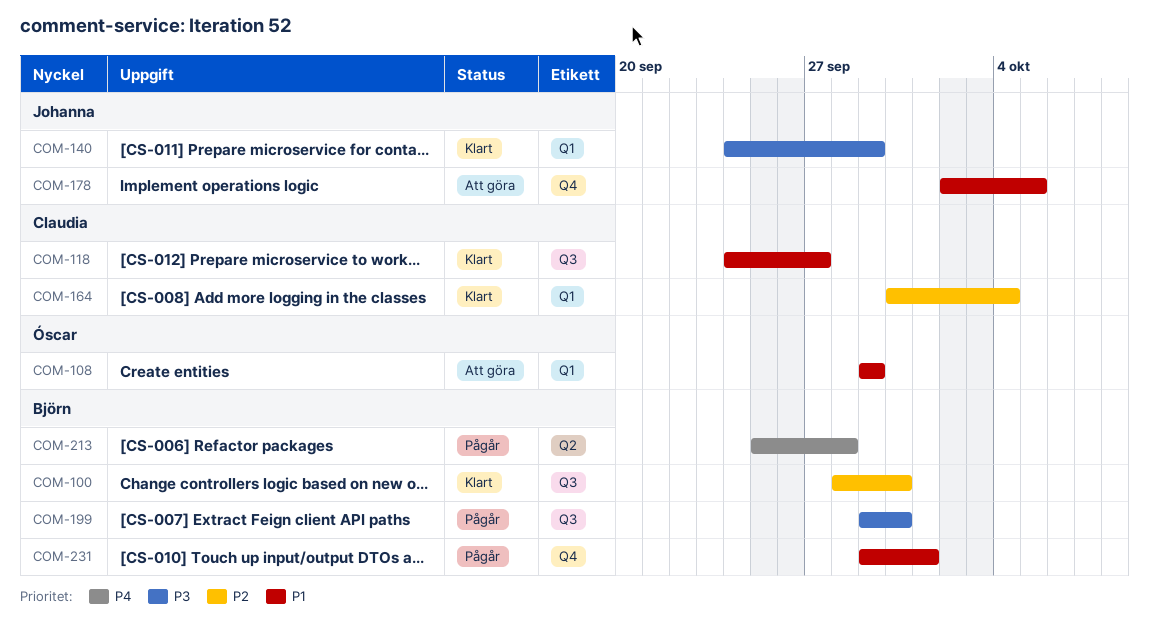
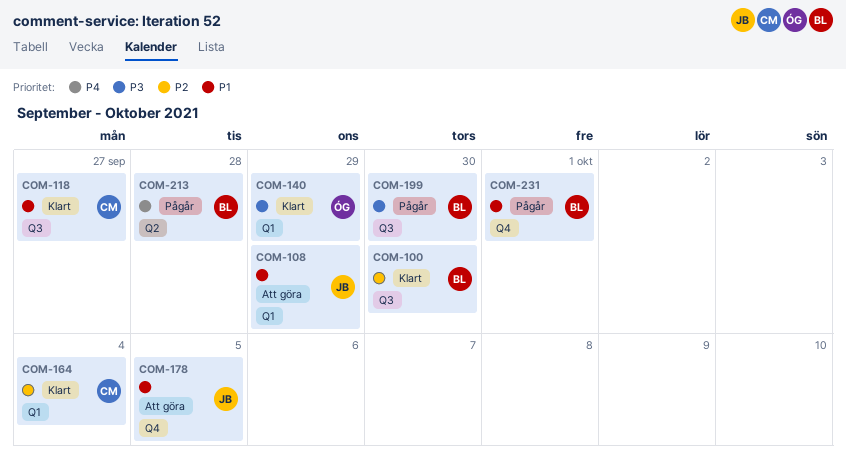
COM-108, owner: Óscar -> Johanna
COM-140, owner: Johanna -> Óscar

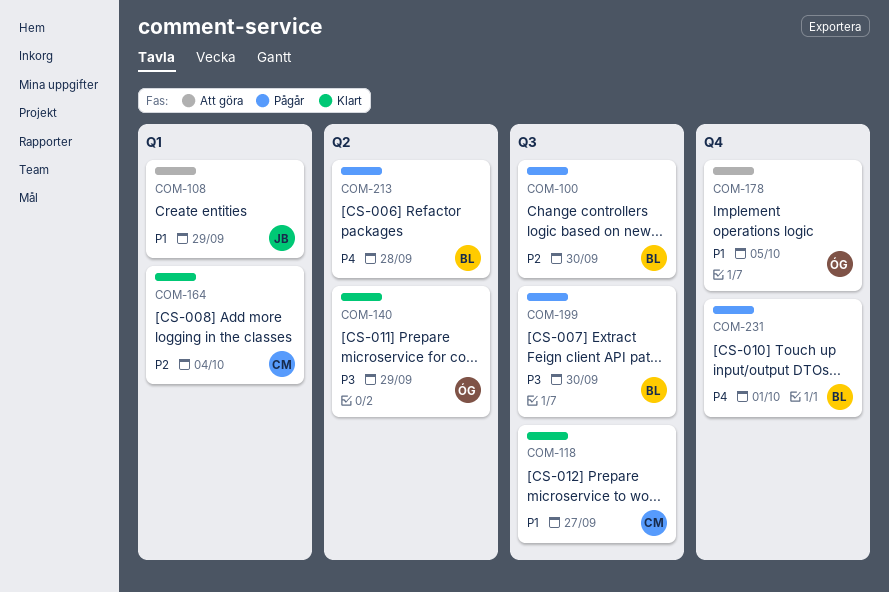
COM-100, status: Klart -> Pågår
COM-140, label: Q1 -> Q2
COM-178, owner: JB -> ÓG
COM-231, priority: P1 -> P4

